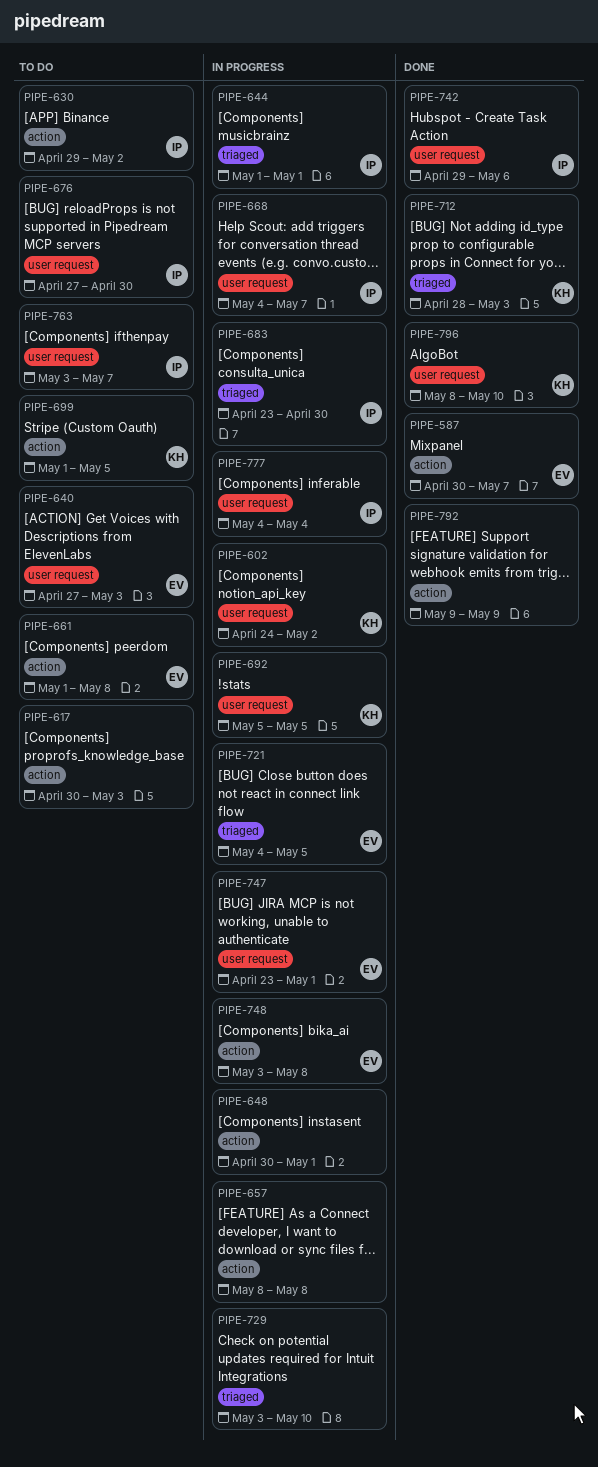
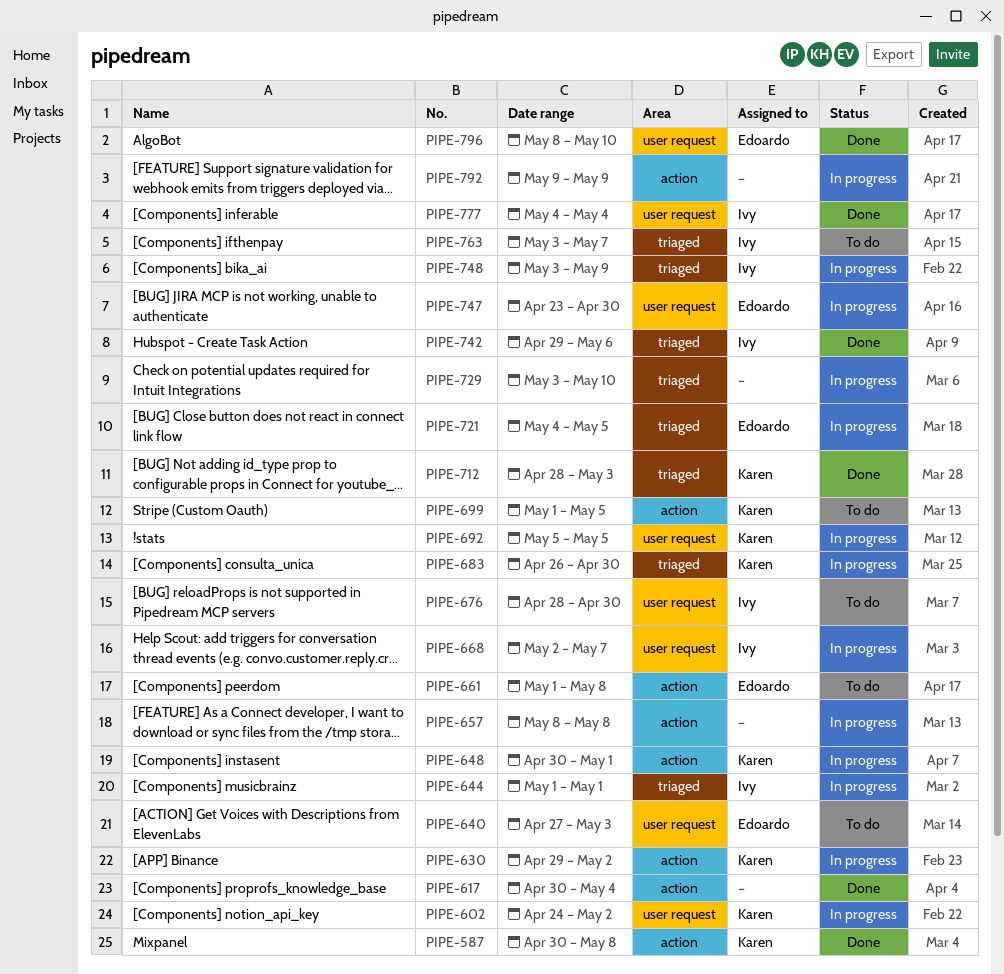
PIPE-587, owner: Edoardo -> Karen
PIPE-587, due: May 7 -> May 8
PIPE-617, status: To do -> Done
PIPE-617, due: May 3 -> May 4
PIPE-630, status: To do -> In progress
PIPE-630, owner: Ivy -> Karen
PIPE-648, owner: none -> Karen
PIPE-668, start: May 4 -> May 2
PIPE-676, start: Apr 27 -> Apr 28
PIPE-683, owner: Ivy -> Karen
PIPE-683, start: Apr 23 -> Apr 26
PIPE-742, label: user request -> triaged
PIPE-747, due: May 1 -> Apr 30
PIPE-748, owner: Edoardo -> Ivy
PIPE-748, label: action -> triaged
PIPE-748, due: May 8 -> May 9
PIPE-763, label: user request -> triaged
PIPE-777, status: In progress -> Done
PIPE-792, status: Done -> In progress
PIPE-796, owner: Karen -> Edoardo

